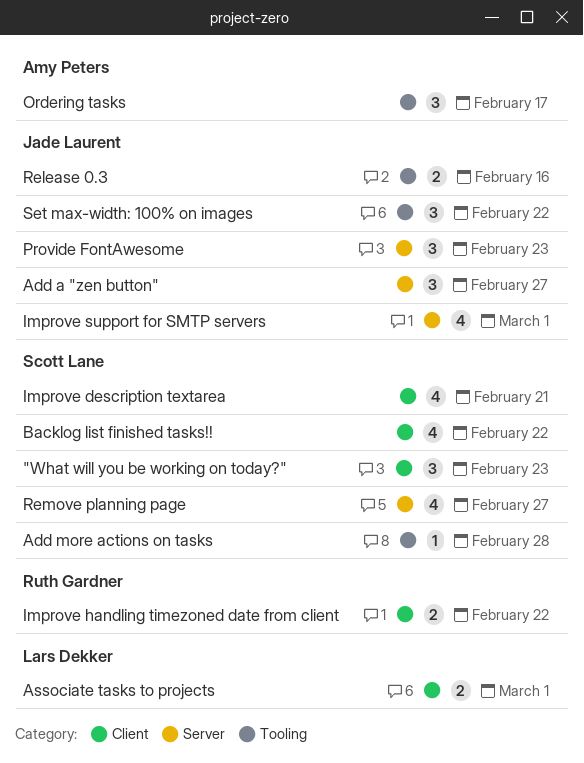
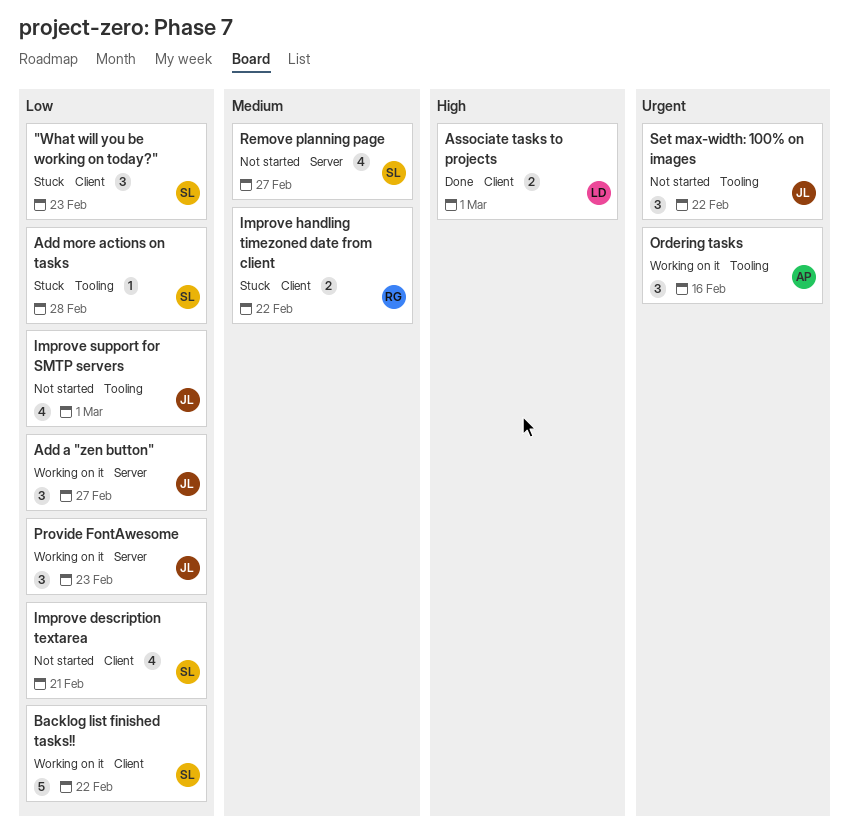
Backlog list finished tasks!!, estimate: 4 -> 5
Improve support for SMTP servers, label: Server -> Tooling
Ordering tasks, due: Feb 17 -> Feb 16
Release 0.3: present -> none

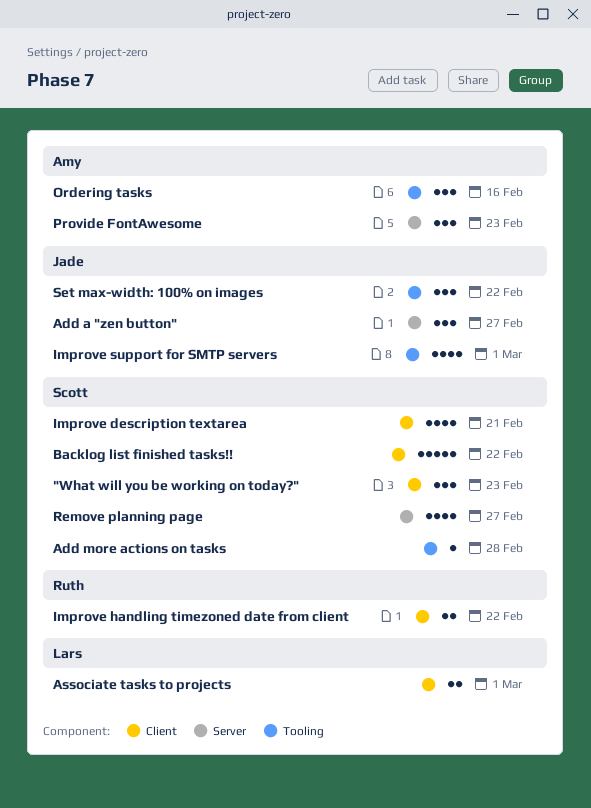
Provide FontAwesome, owner: Jade -> Amy

